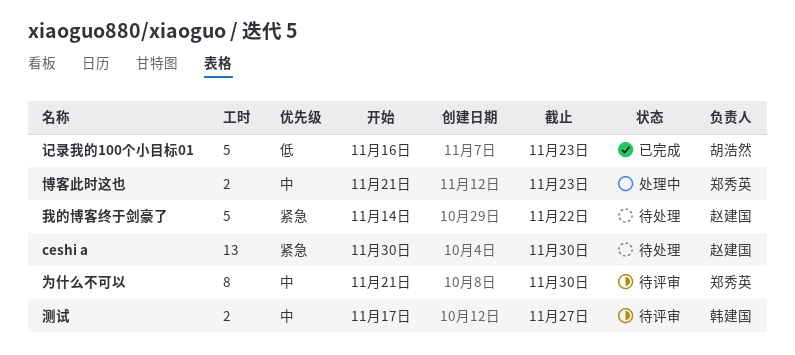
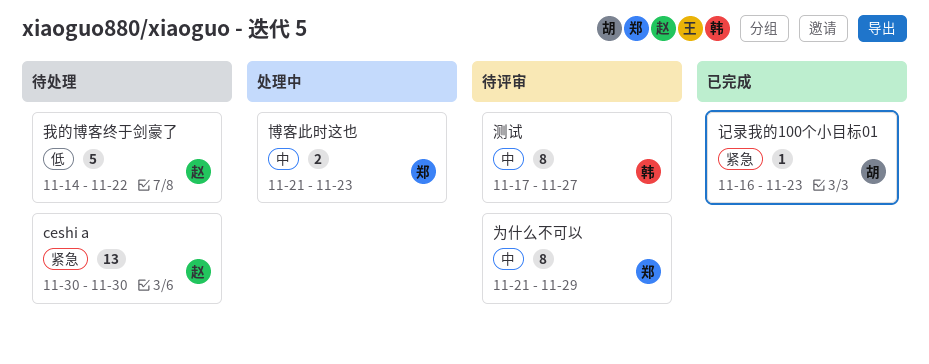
为什么不可以, due: Nov 30 -> Nov 29
我的博客终于剑豪了, priority: 紧急 -> 低
测试, estimate: 2 -> 8
记录我的100个小目标01, priority: 低 -> 紧急
记录我的100个小目标01, estimate: 5 -> 1

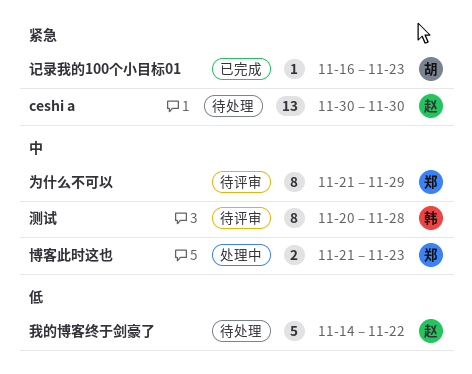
测试, start: Nov 17 -> Nov 20
测试, due: Nov 27 -> Nov 28

